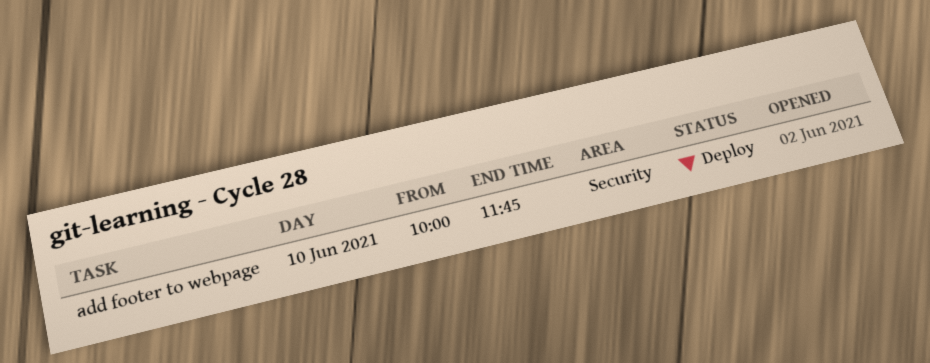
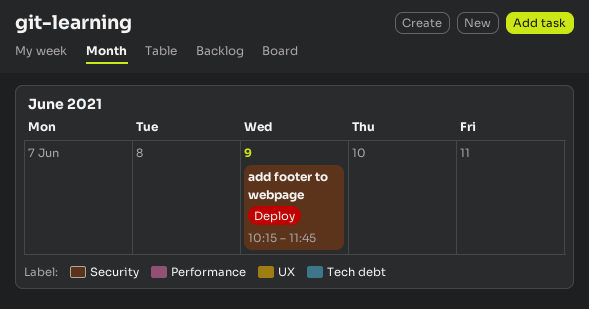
add footer to webpage, day: Jun 10 -> Jun 9
add footer to webpage, begins: 10:00 -> 10:15

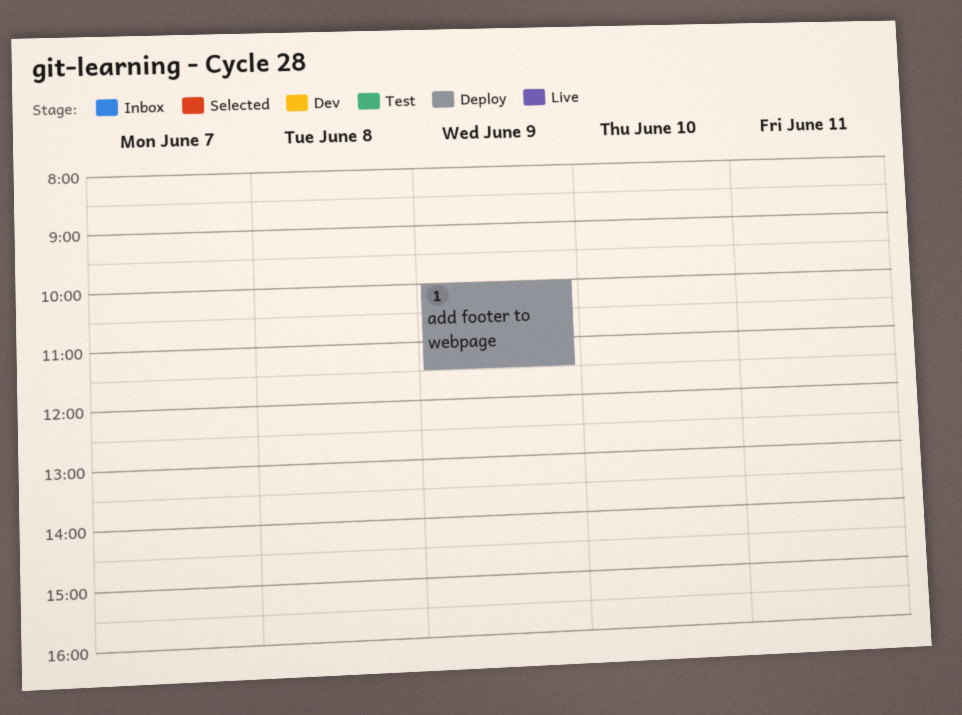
add footer to webpage, begins: 10:15 -> 10:00
add footer to webpage, ends: 11:45 -> 11:30

